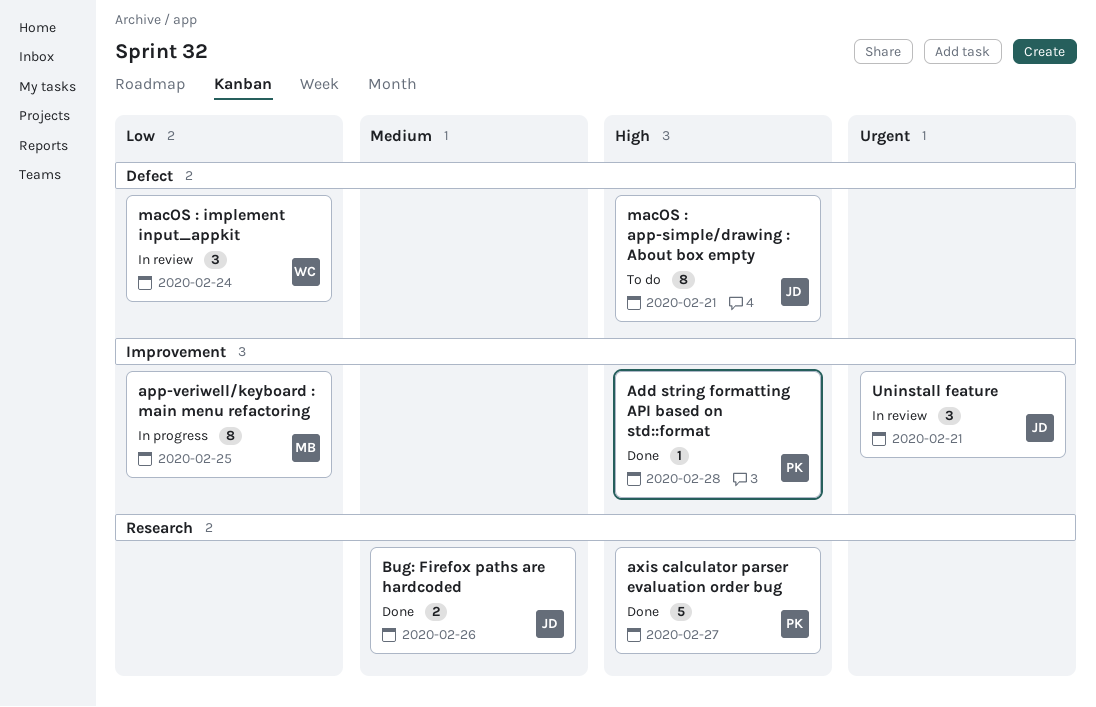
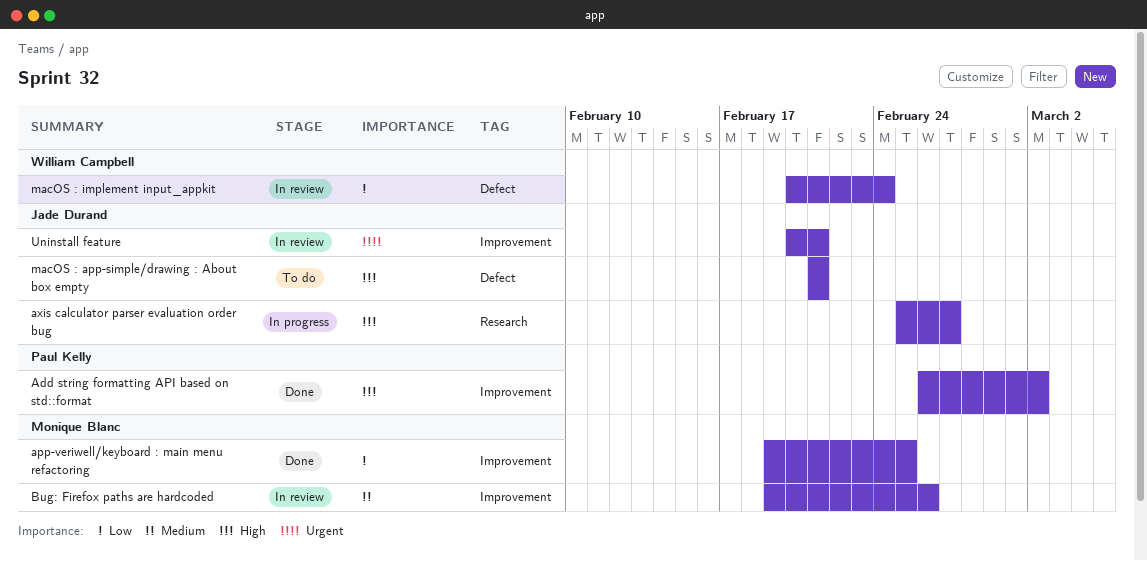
Add string formatting API based on std::format, due: Feb 28 -> Mar 2
app-veriwell/keyboard : main menu refactoring, status: In progress -> Done
axis calculator parser evaluation order bug, status: Done -> In progress
axis calculator parser evaluation order bug, owner: Paul Kelly -> Jade Durand
Bug: Firefox paths are hardcoded, status: Done -> In review
Bug: Firefox paths are hardcoded, owner: Jade Durand -> Monique Blanc
Bug: Firefox paths are hardcoded, label: Research -> Improvement

